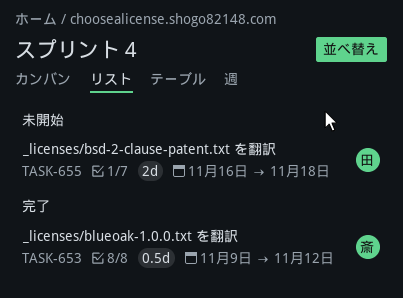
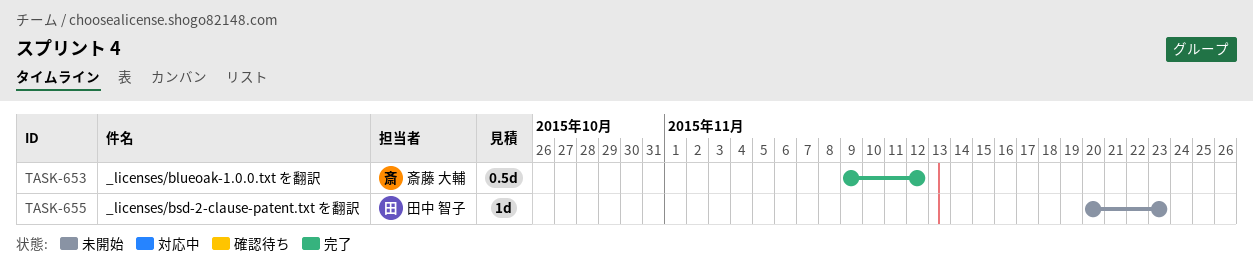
TASK-655, estimate: 2d -> 1d
TASK-655, start: Nov 16 -> Nov 20
TASK-655, due: Nov 18 -> Nov 23

